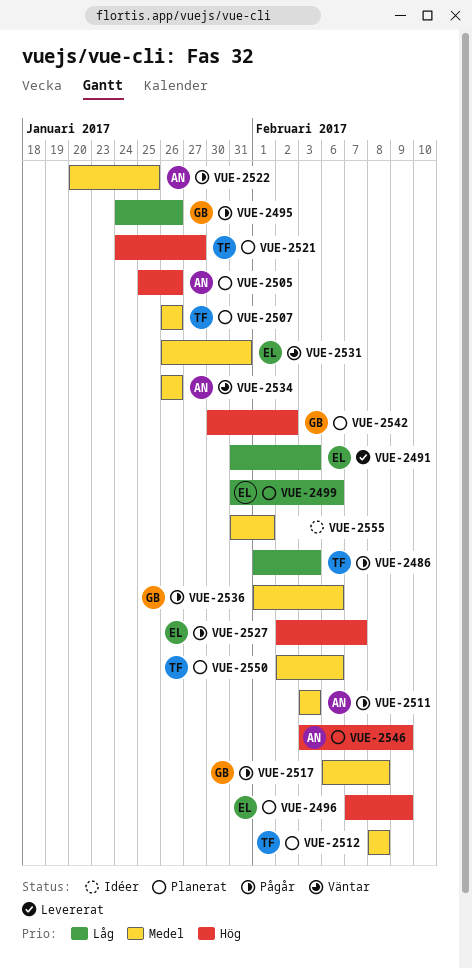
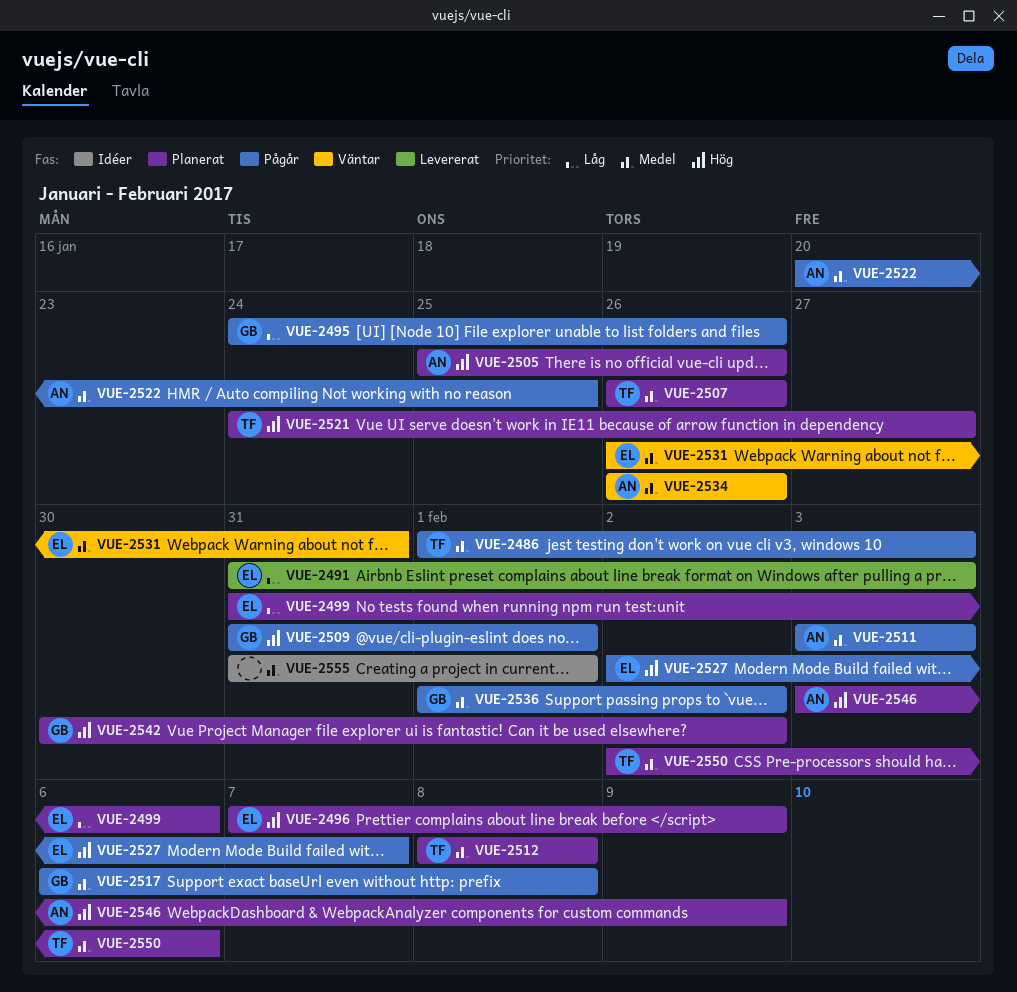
VUE-2486, priority: Låg -> Medel
VUE-2509: none -> present
VUE-2536, due: Feb 6 -> Feb 2

